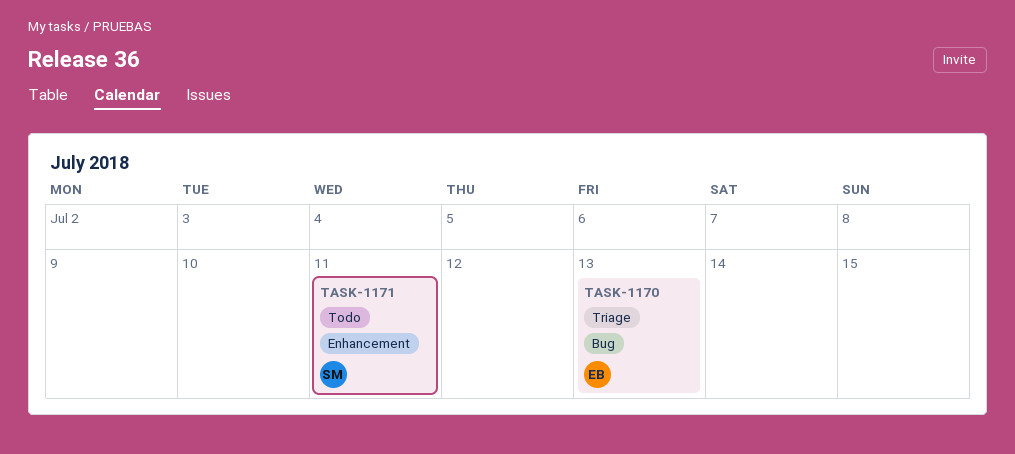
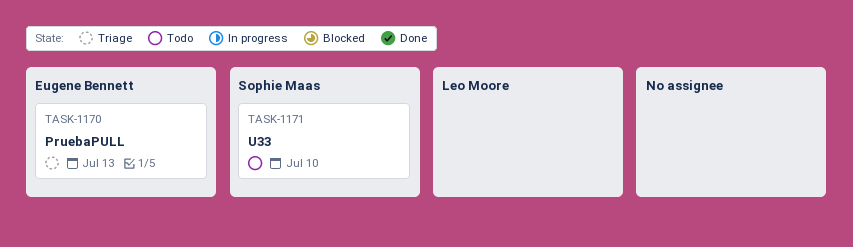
TASK-1171, due: Jul 11 -> Jul 10

